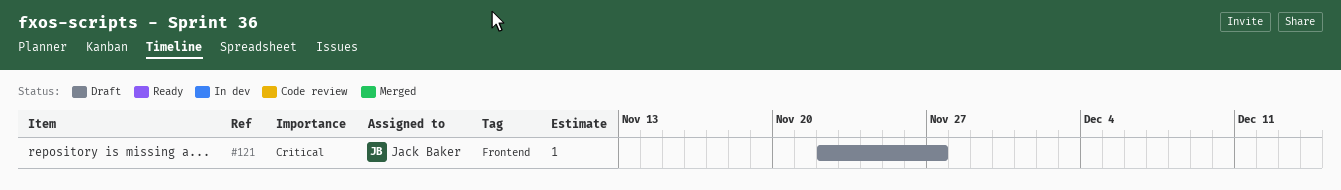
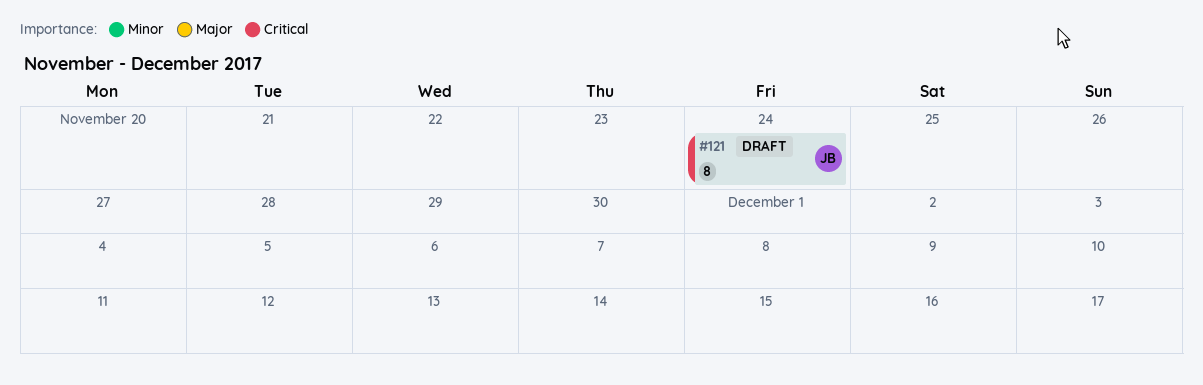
#121, estimate: 1 -> 8
#121, due: Nov 27 -> Nov 24

